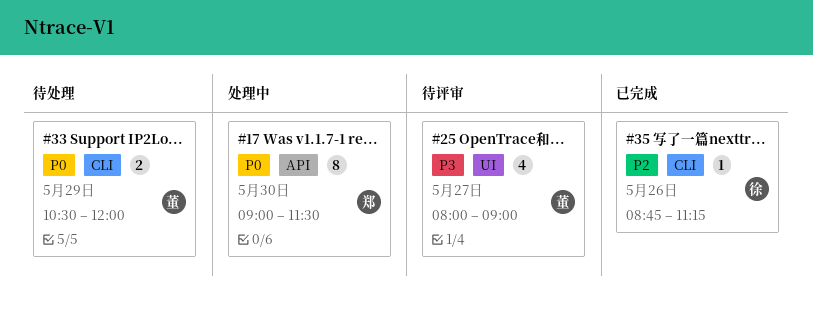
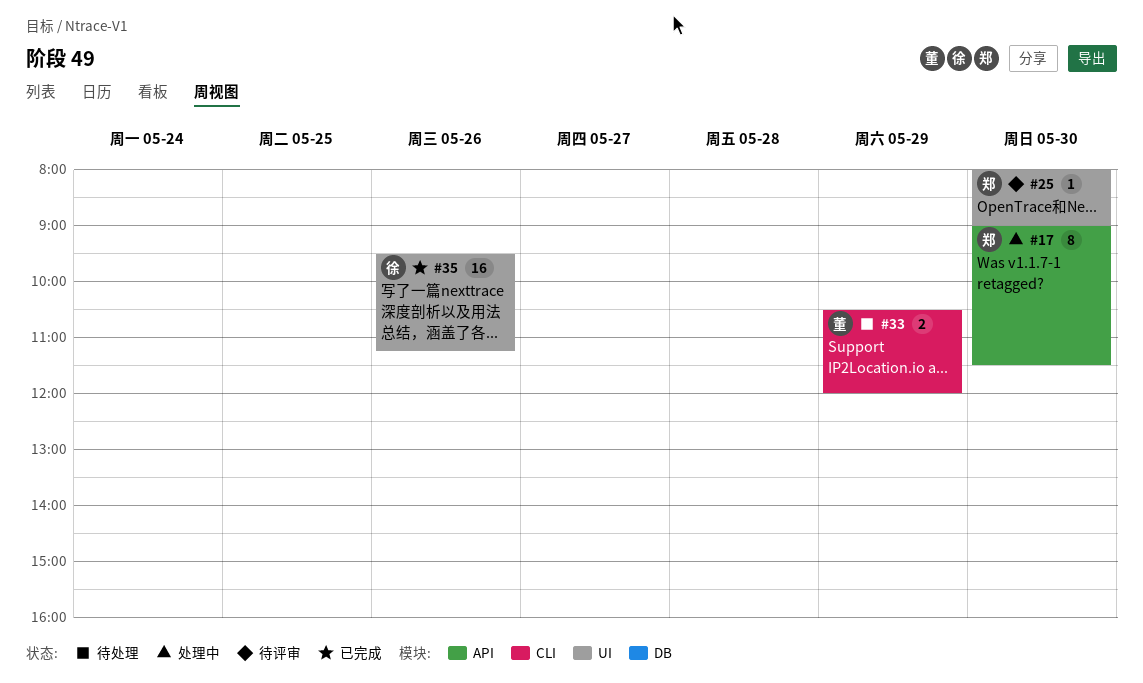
#25, owner: 董 -> 郑
#25, estimate: 4 -> 1
#25, day: May 27 -> May 30
#35, label: CLI -> UI
#35, estimate: 1 -> 16
#35, begins: 08:45 -> 09:30

